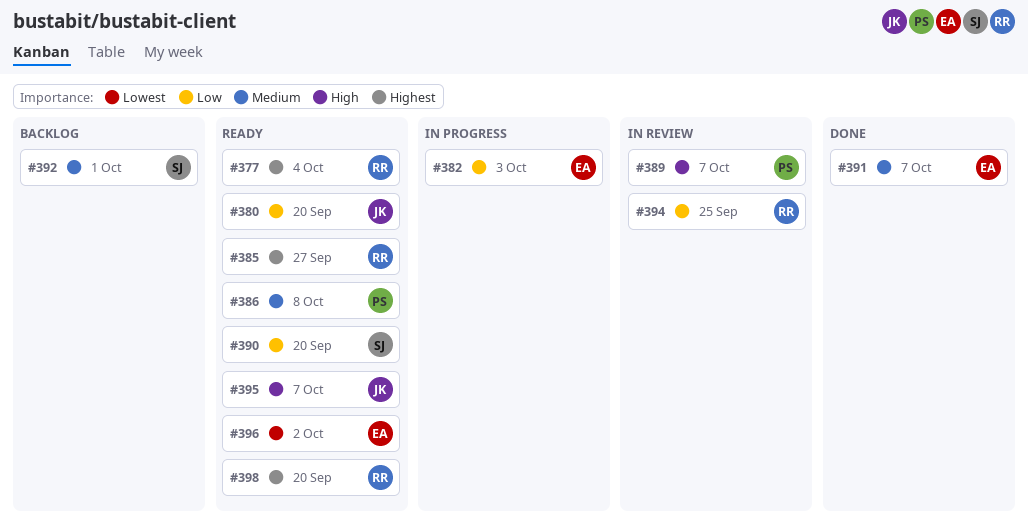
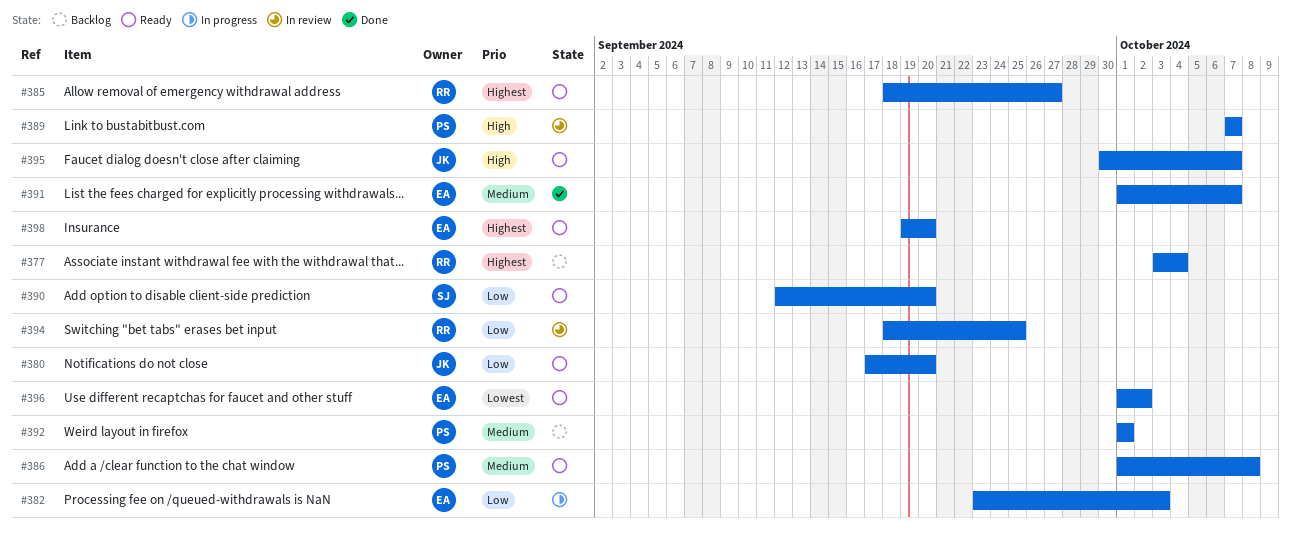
#377, status: Ready -> Backlog
#392, owner: SJ -> PS
#398, owner: RR -> EA

